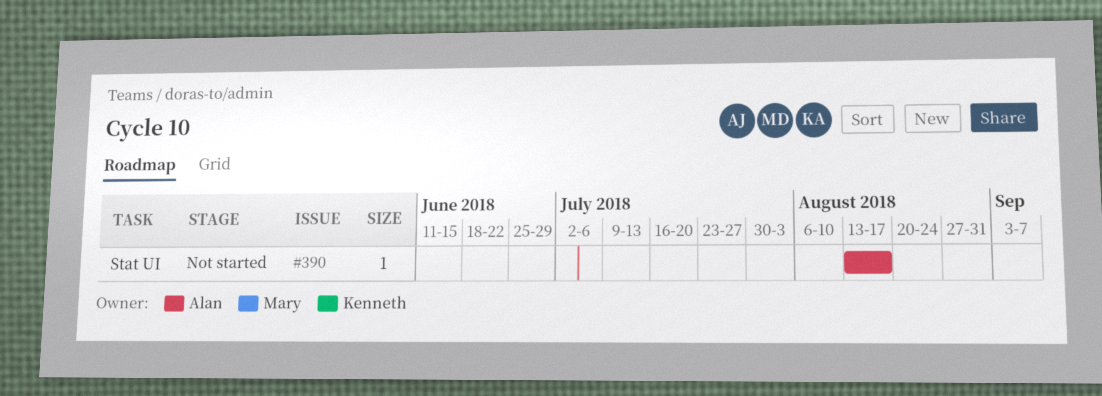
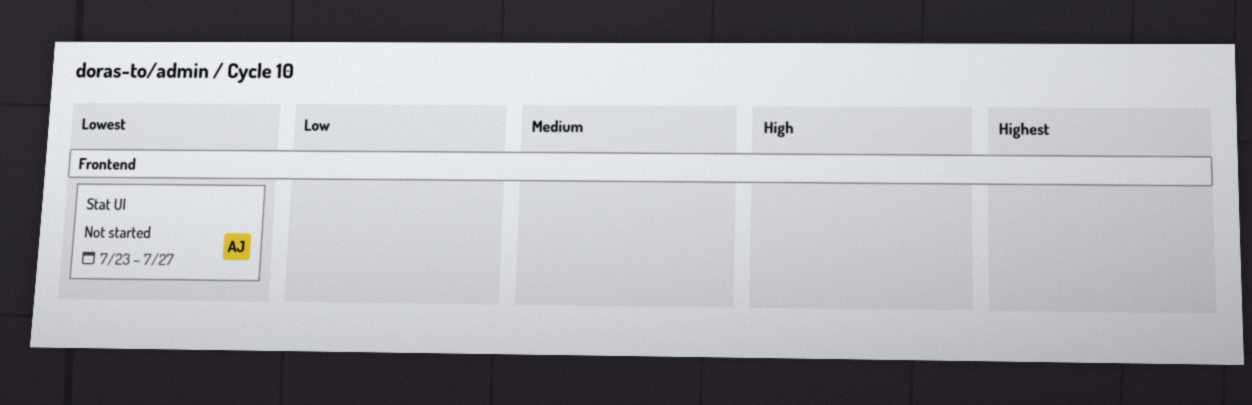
Stat UI, start: Aug 13 -> Jul 23
Stat UI, due: Aug 17 -> Jul 27

